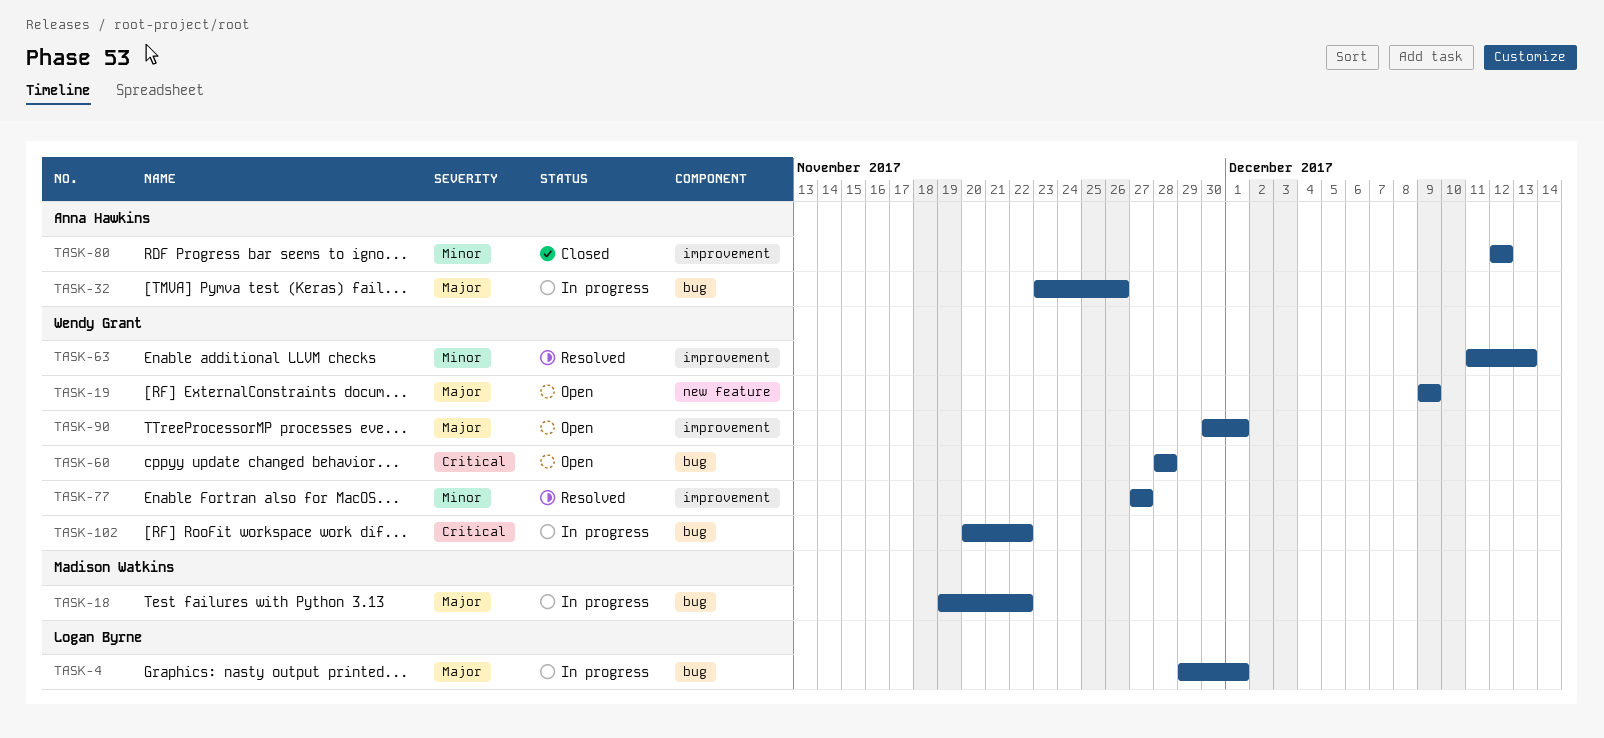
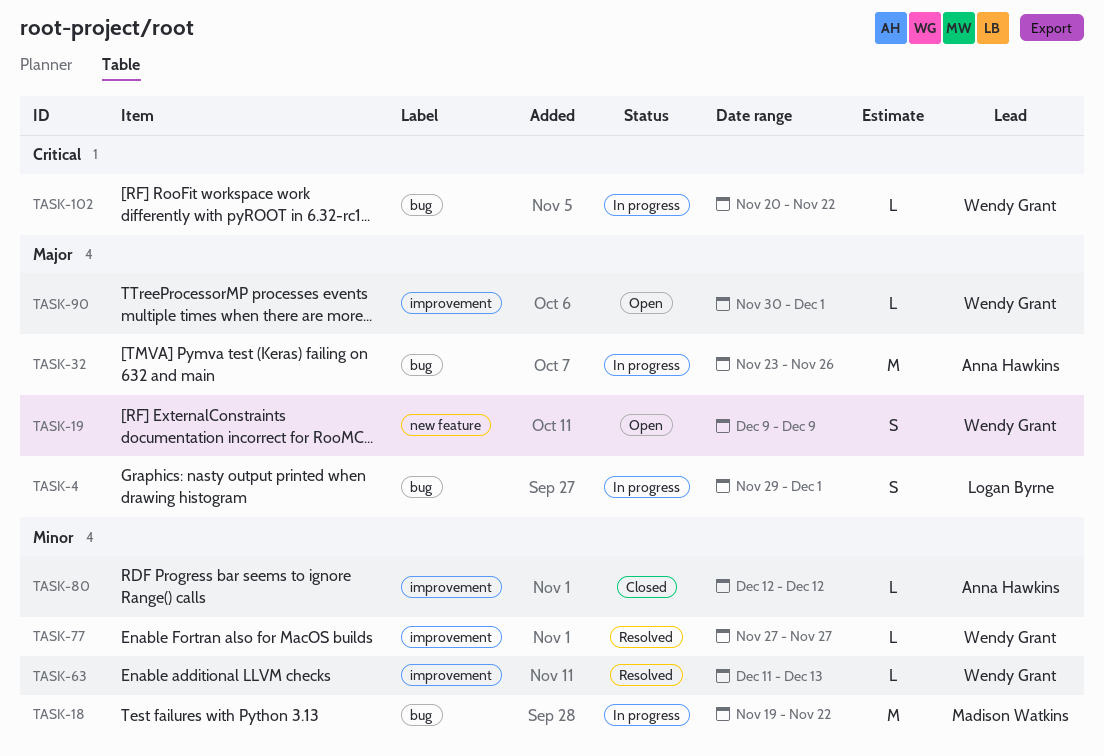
TASK-18, priority: Major -> Minor
TASK-60: present -> none

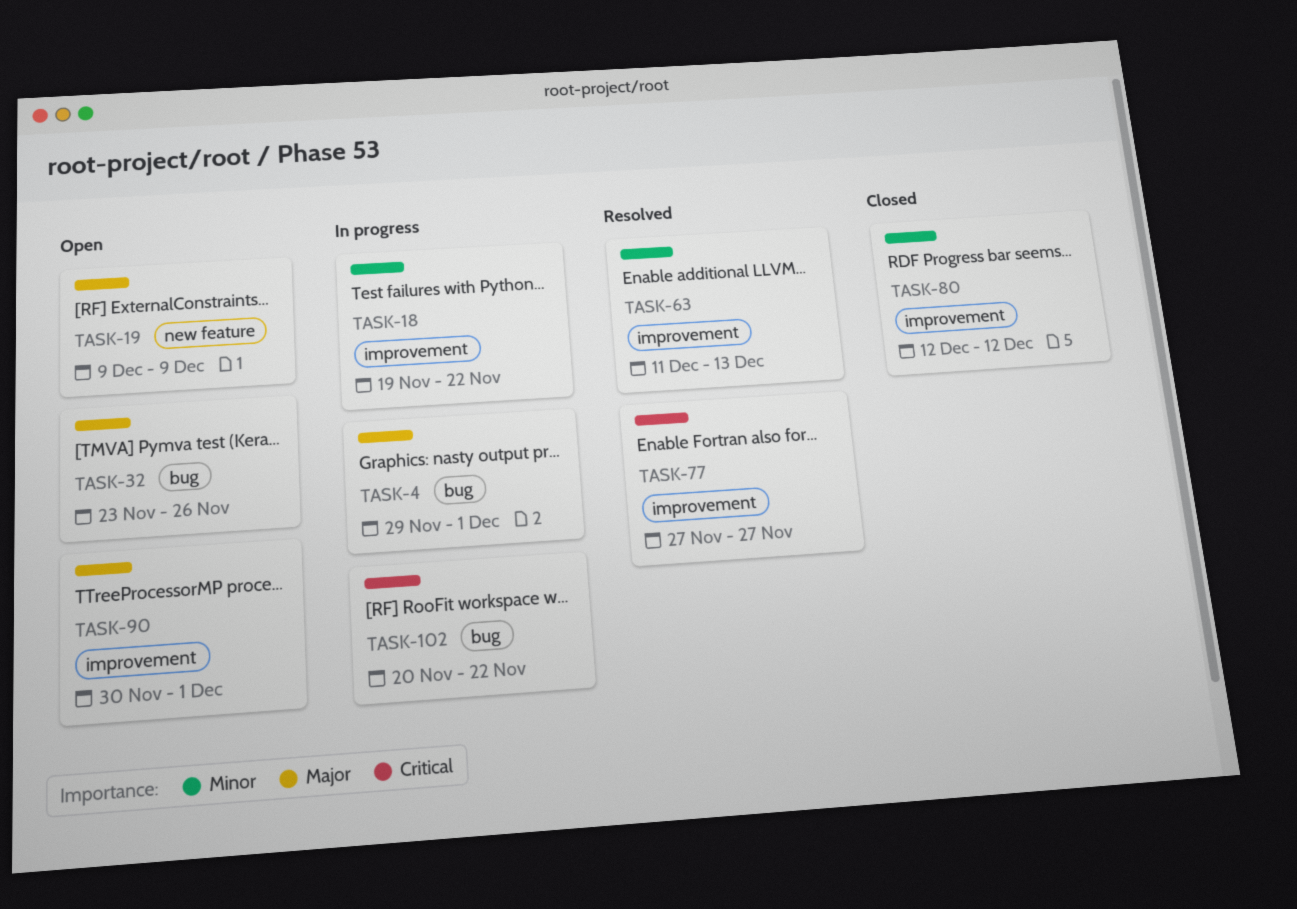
TASK-18, label: bug -> improvement
TASK-32, status: In progress -> Open
TASK-77, priority: Minor -> Critical

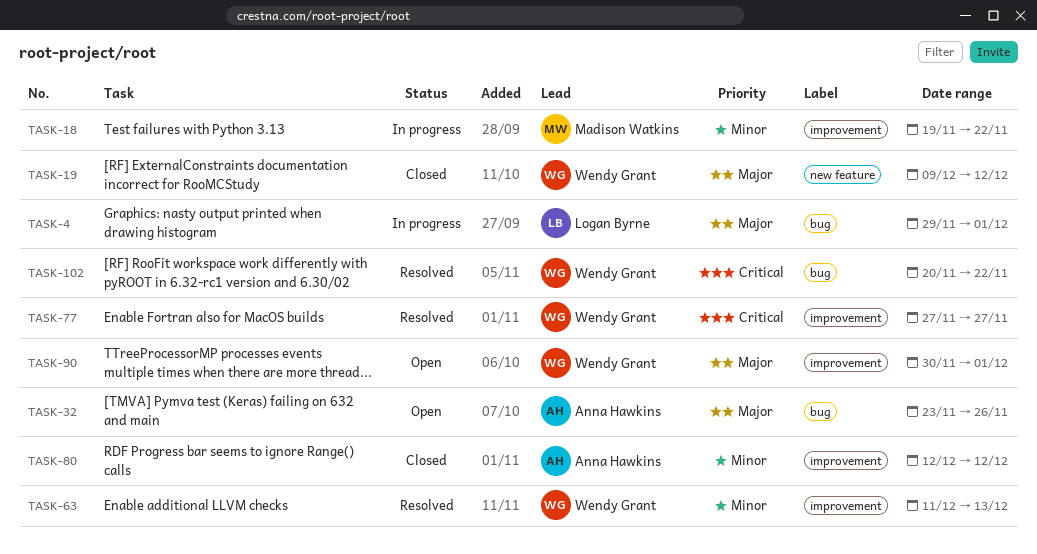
TASK-19, status: Open -> Closed
TASK-19, due: Dec 9 -> Dec 12
TASK-102, status: In progress -> Resolved

